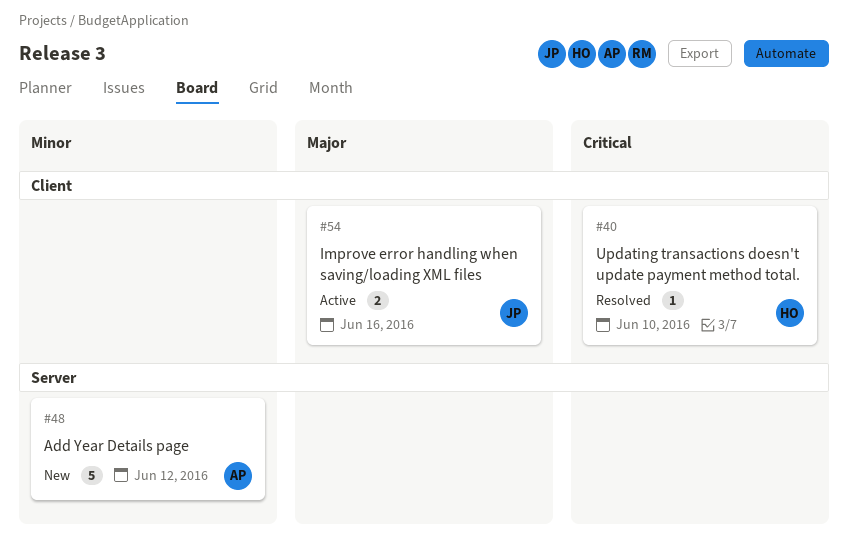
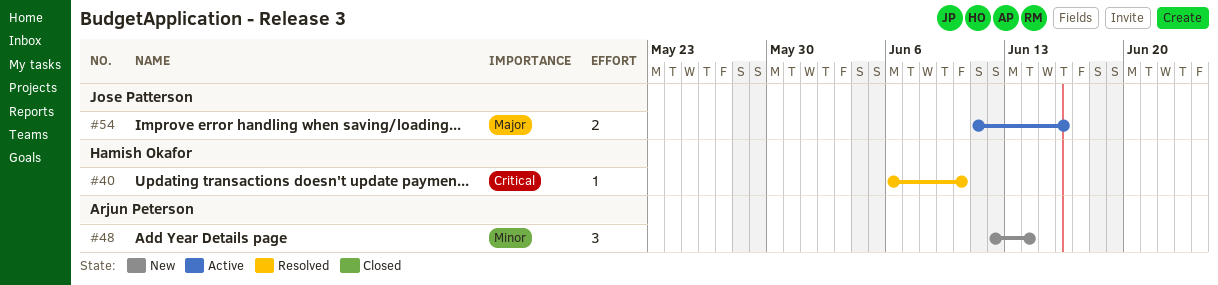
#48, estimate: 5 -> 3
#48, due: Jun 12 -> Jun 14

